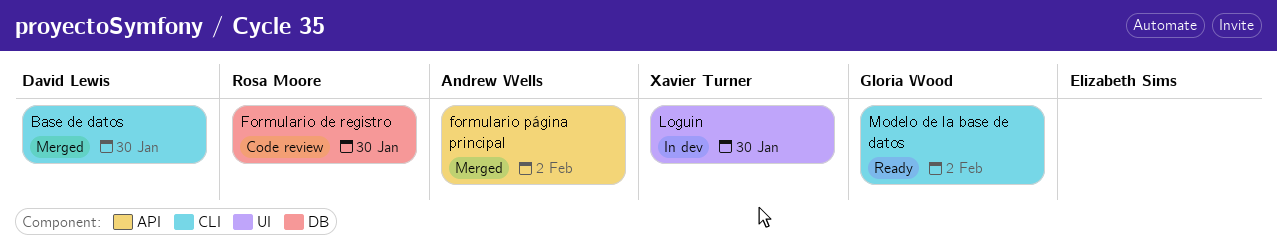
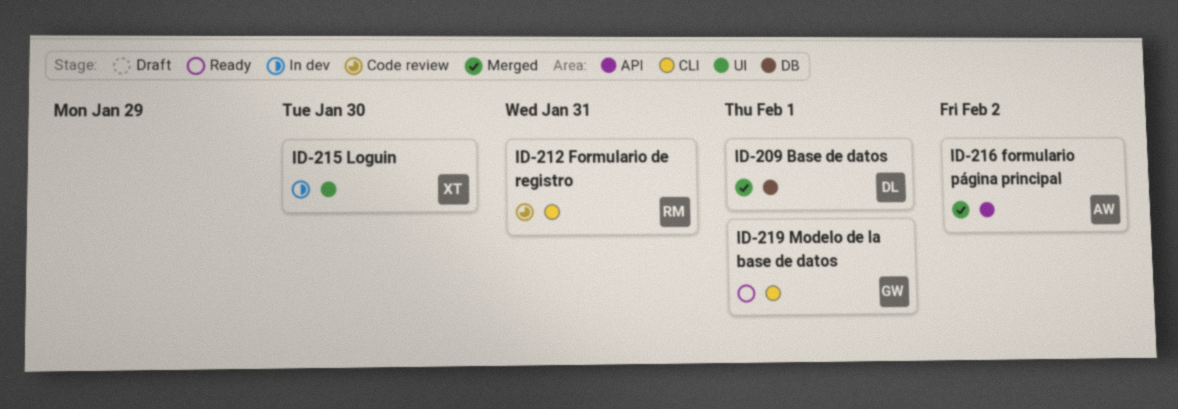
Base de datos, label: CLI -> DB
Base de datos, due: Jan 30 -> Feb 1
Formulario de registro, label: DB -> CLI
Formulario de registro, due: Jan 30 -> Jan 31
Modelo de la base de datos, due: Feb 2 -> Feb 1

